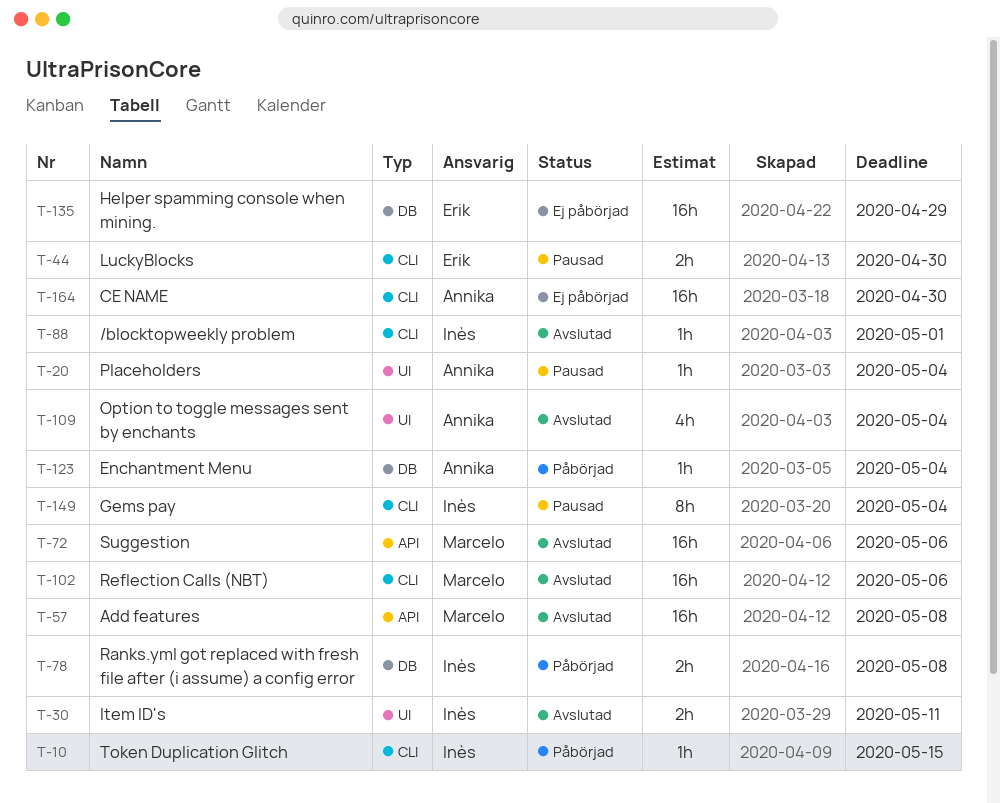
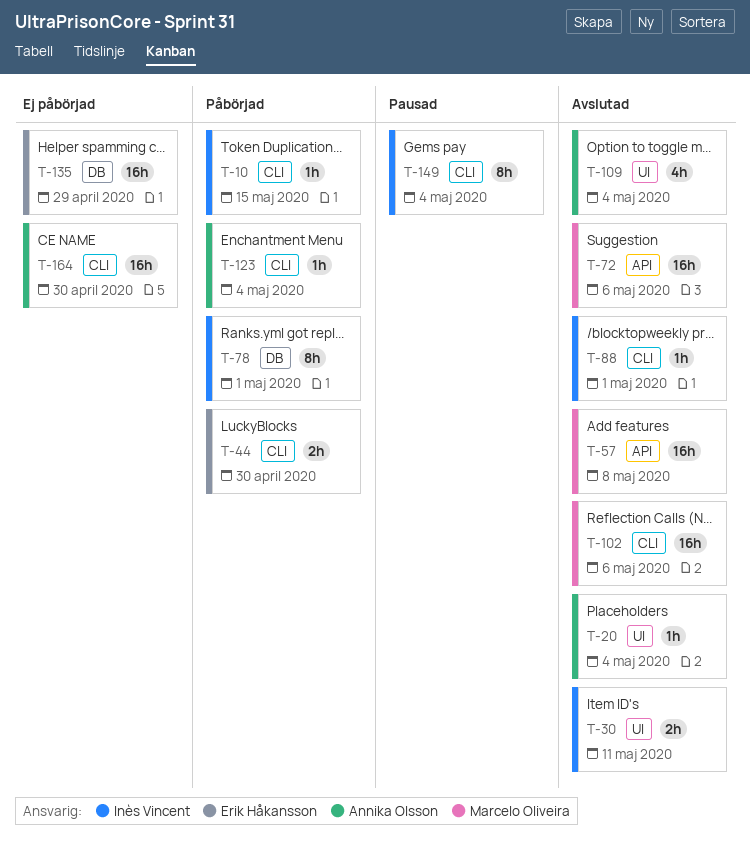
T-20, status: Pausad -> Avslutad
T-44, status: Pausad -> Påbörjad
T-78, estimate: 2h -> 8h
T-78, due: May 8 -> May 1
T-123, label: DB -> CLI

